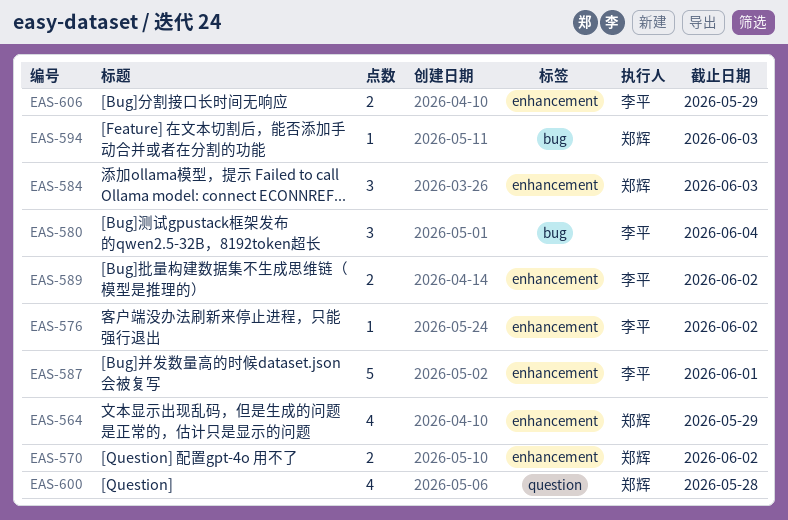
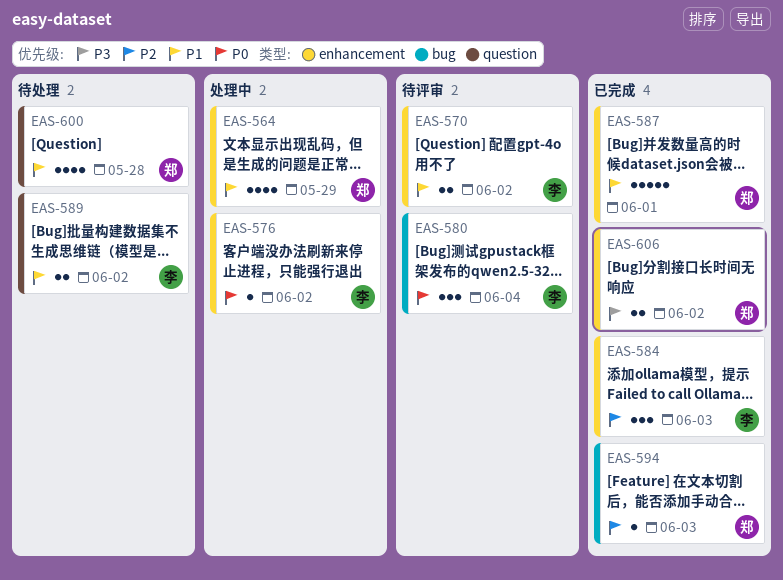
EAS-570, owner: 郑辉 -> 李平
EAS-584, owner: 郑辉 -> 李平
EAS-587, owner: 李平 -> 郑辉
EAS-589, label: enhancement -> question
EAS-606, owner: 李平 -> 郑辉
EAS-606, due: May 29 -> Jun 2

